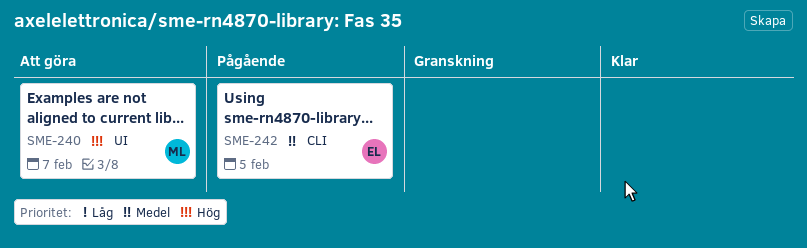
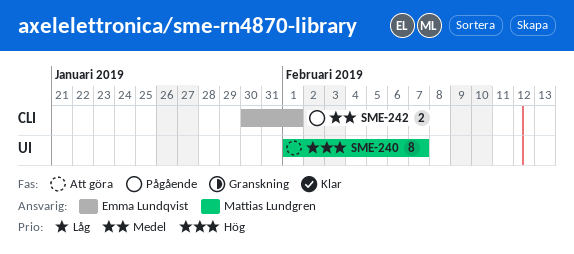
SME-242, due: Feb 5 -> Feb 1

